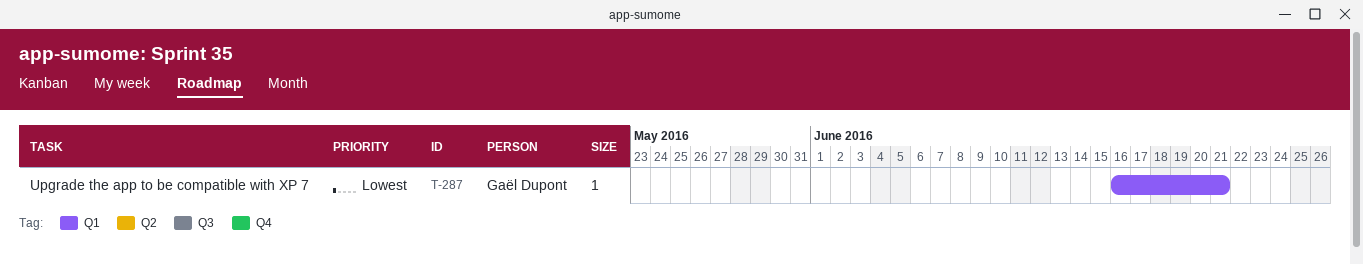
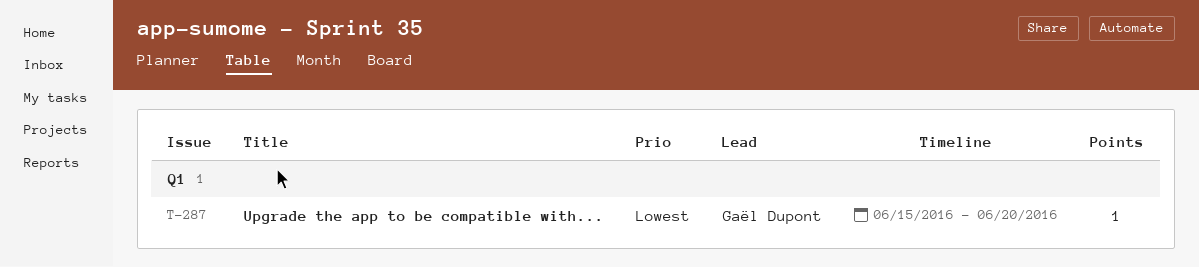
T-287, start: Jun 16 -> Jun 15
T-287, due: Jun 21 -> Jun 20

